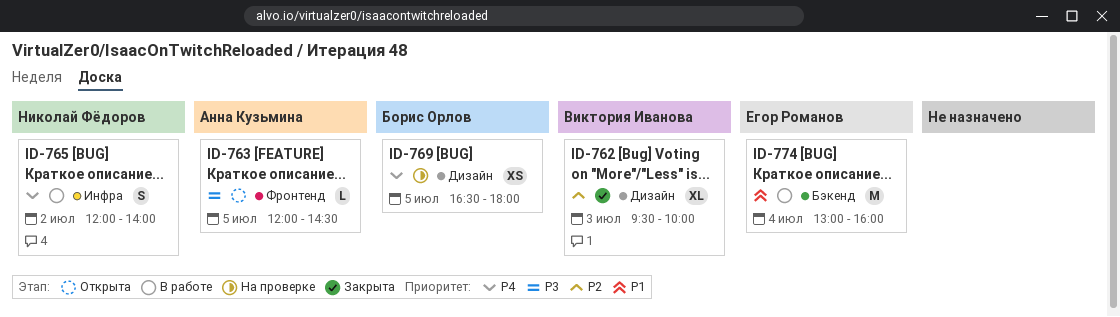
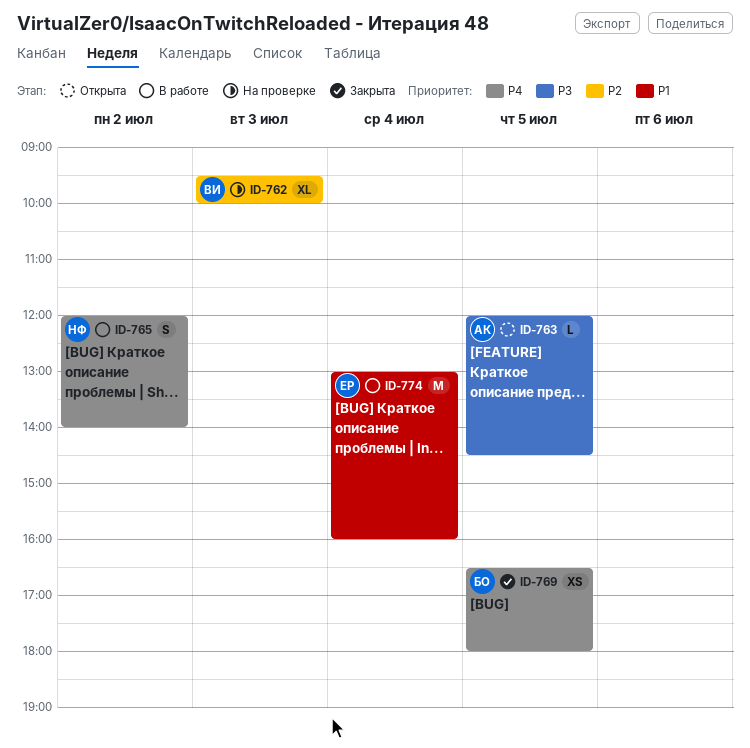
ID-762, status: Закрыта -> На проверке
ID-769, status: На проверке -> Закрыта

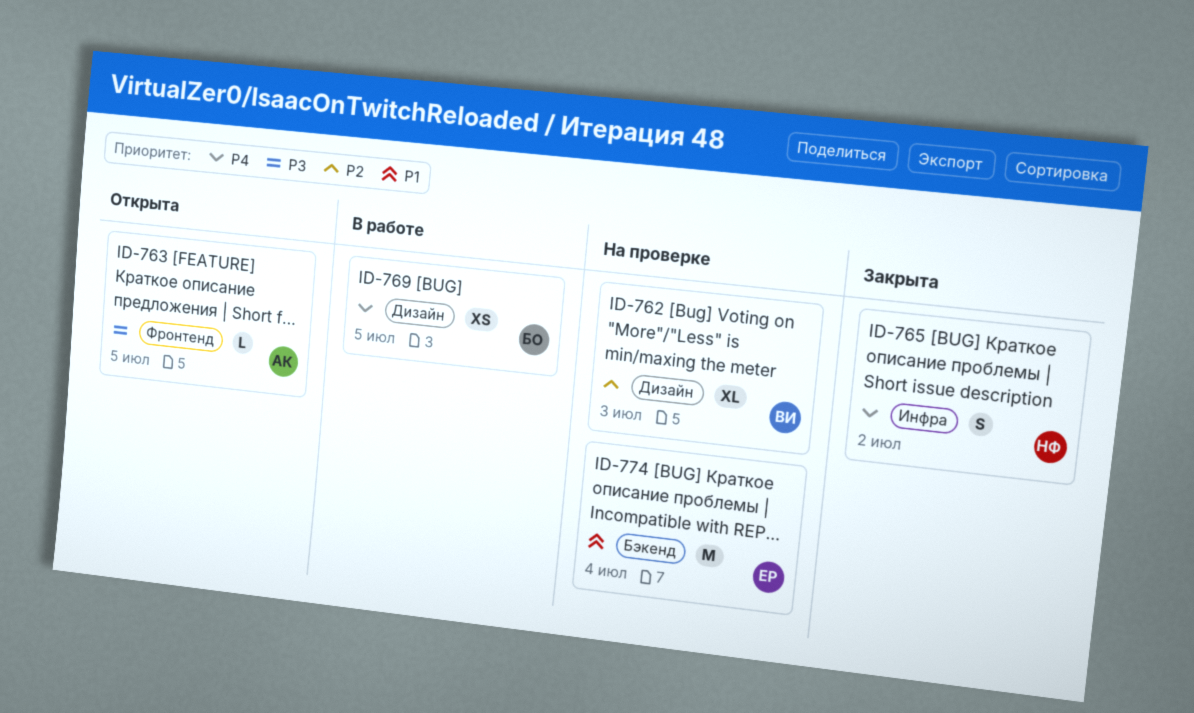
ID-765, status: В работе -> Закрыта
ID-769, status: Закрыта -> В работе
ID-774, status: В работе -> На проверке

